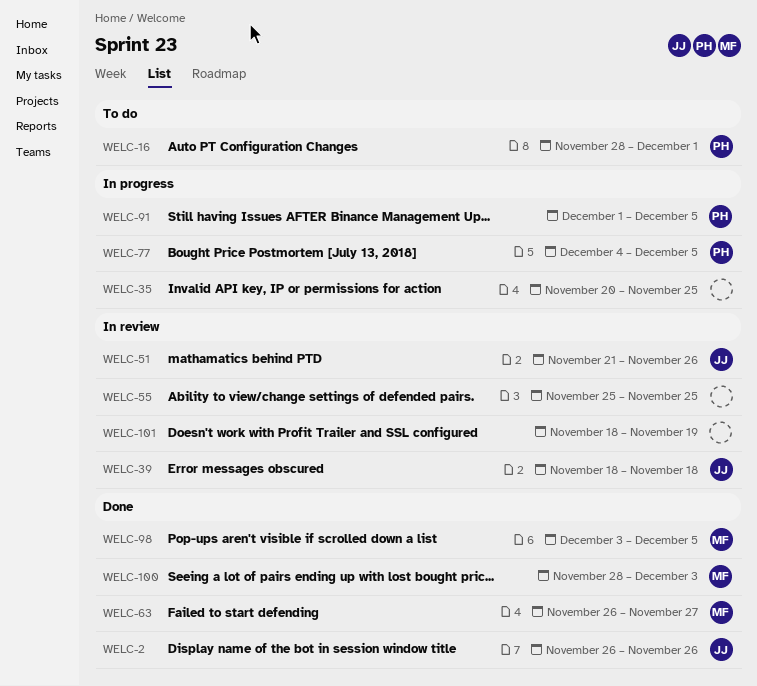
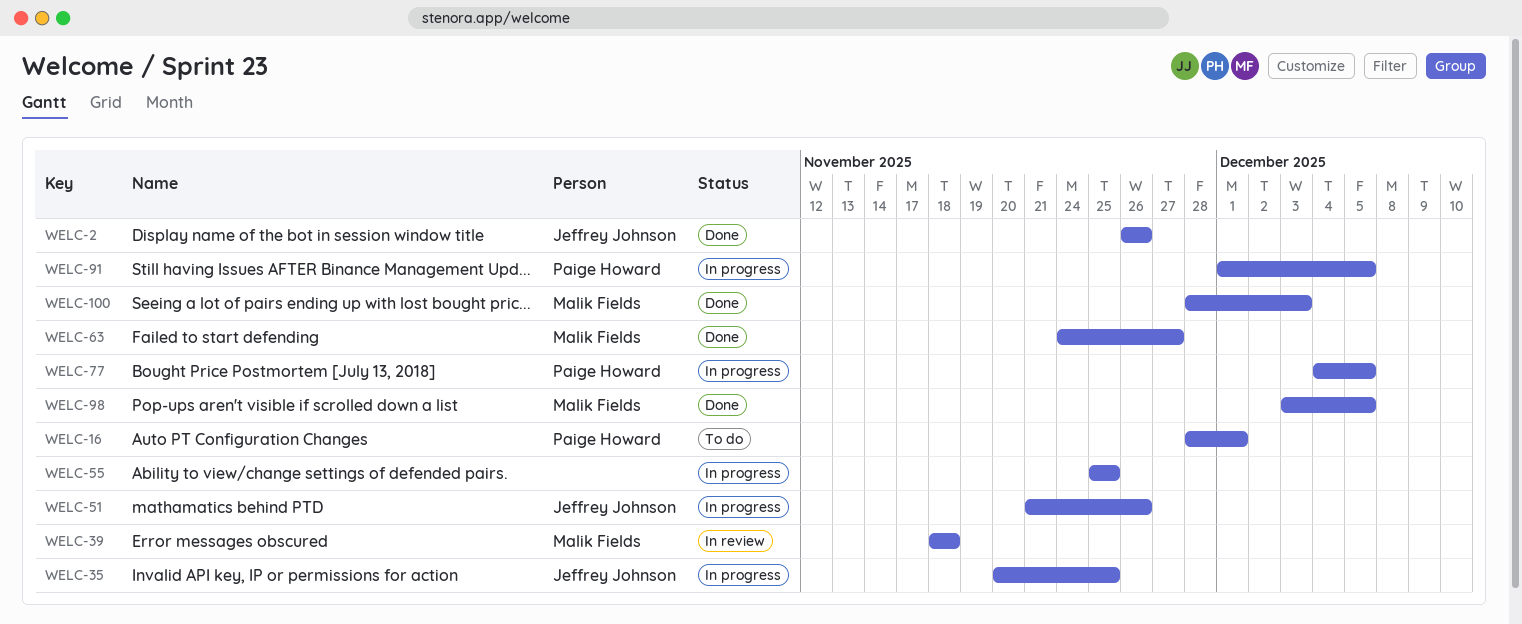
WELC-35, owner: none -> Jeffrey Johnson
WELC-39, owner: Jeffrey Johnson -> Malik Fields
WELC-51, status: In review -> In progress
WELC-55, status: In review -> In progress
WELC-63, start: Nov 26 -> Nov 24
WELC-101: present -> none

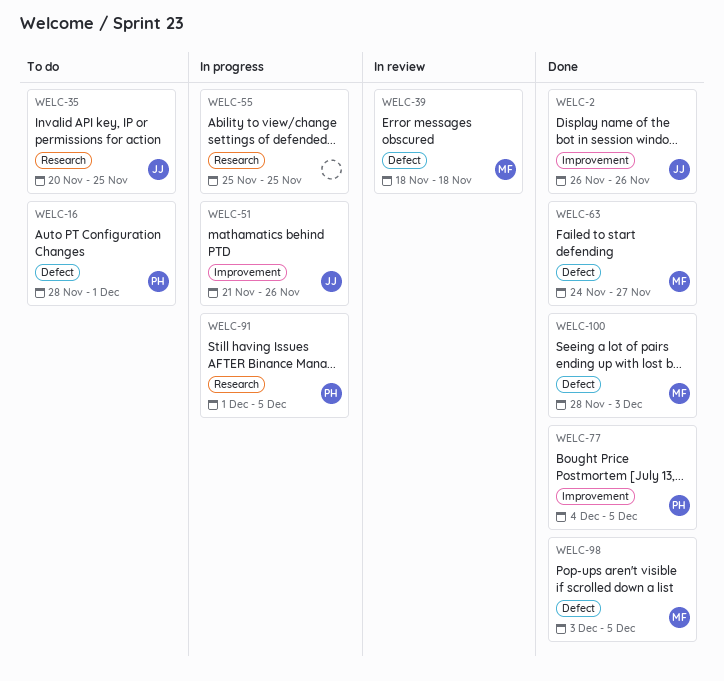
WELC-35, status: In progress -> To do
WELC-77, status: In progress -> Done

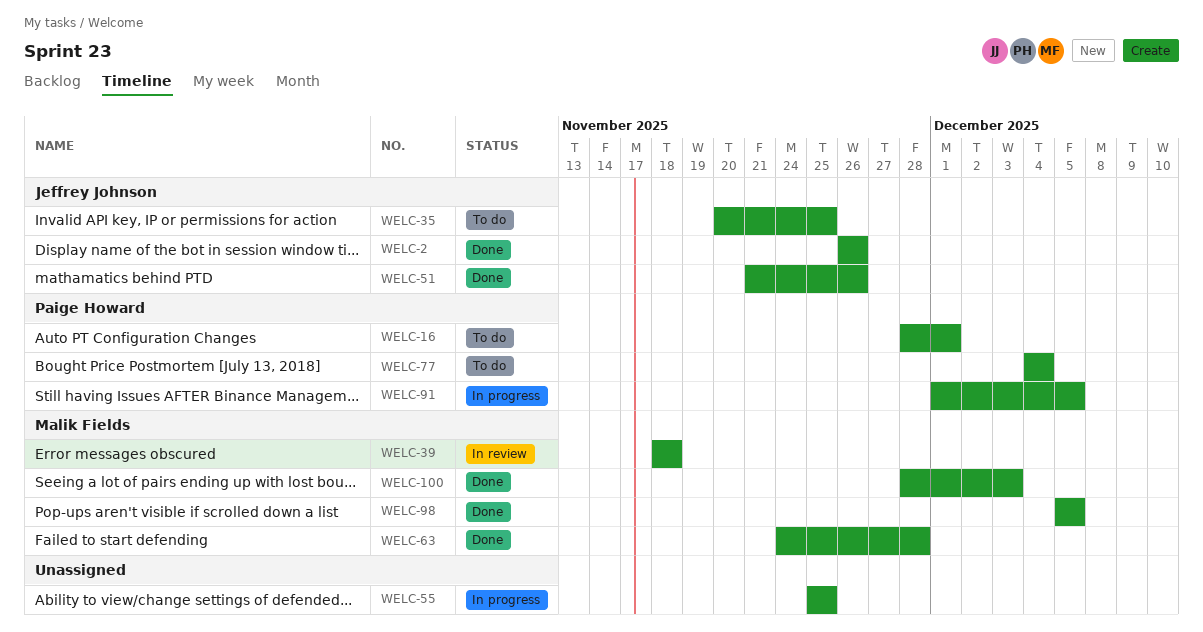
WELC-51, status: In progress -> Done
WELC-63, due: Nov 27 -> Nov 28
WELC-77, status: Done -> To do
WELC-77, due: Dec 5 -> Dec 4
WELC-98, start: Dec 3 -> Dec 5

